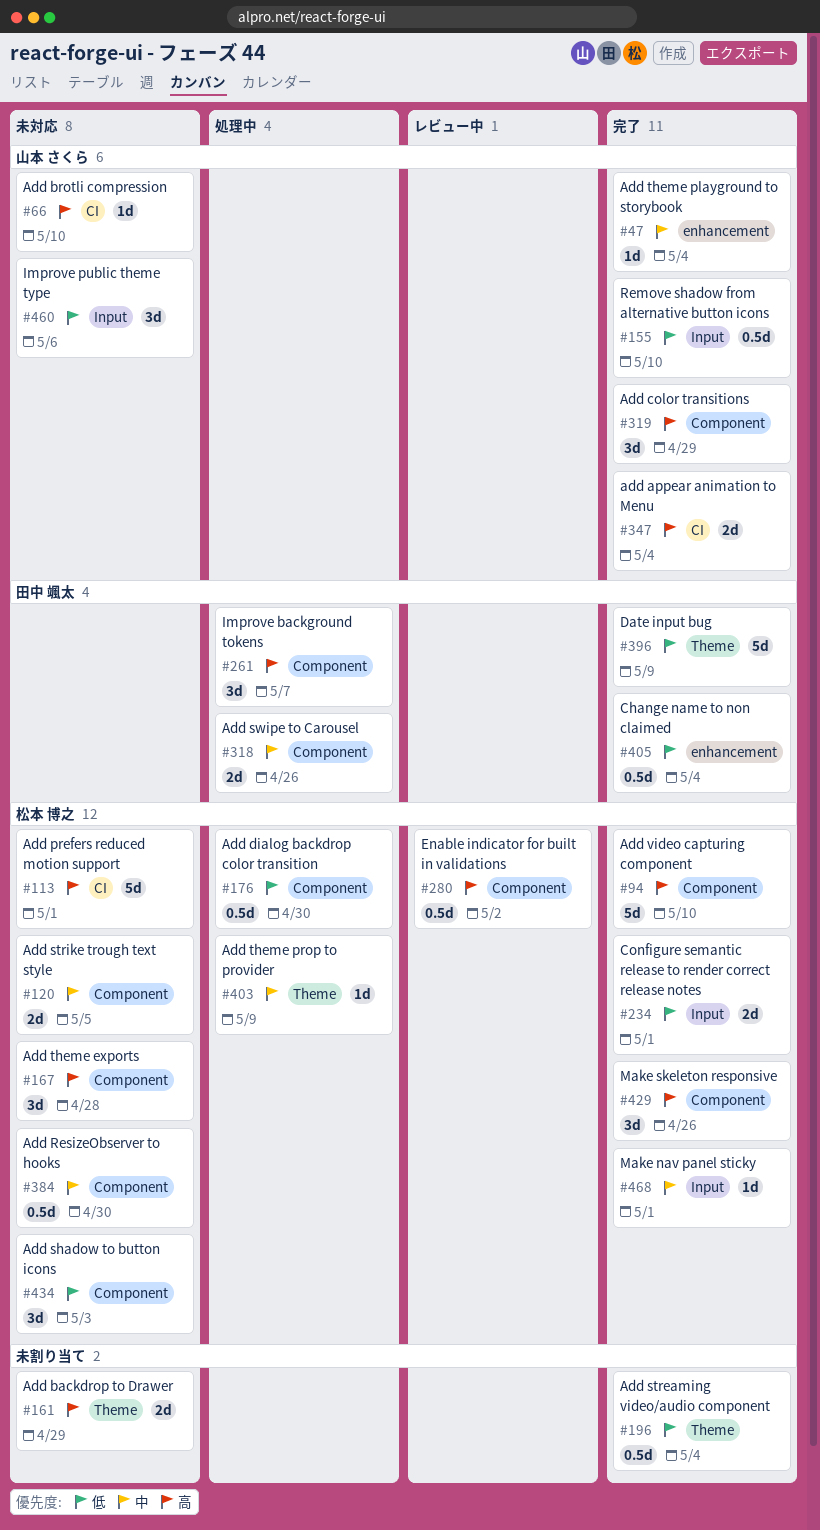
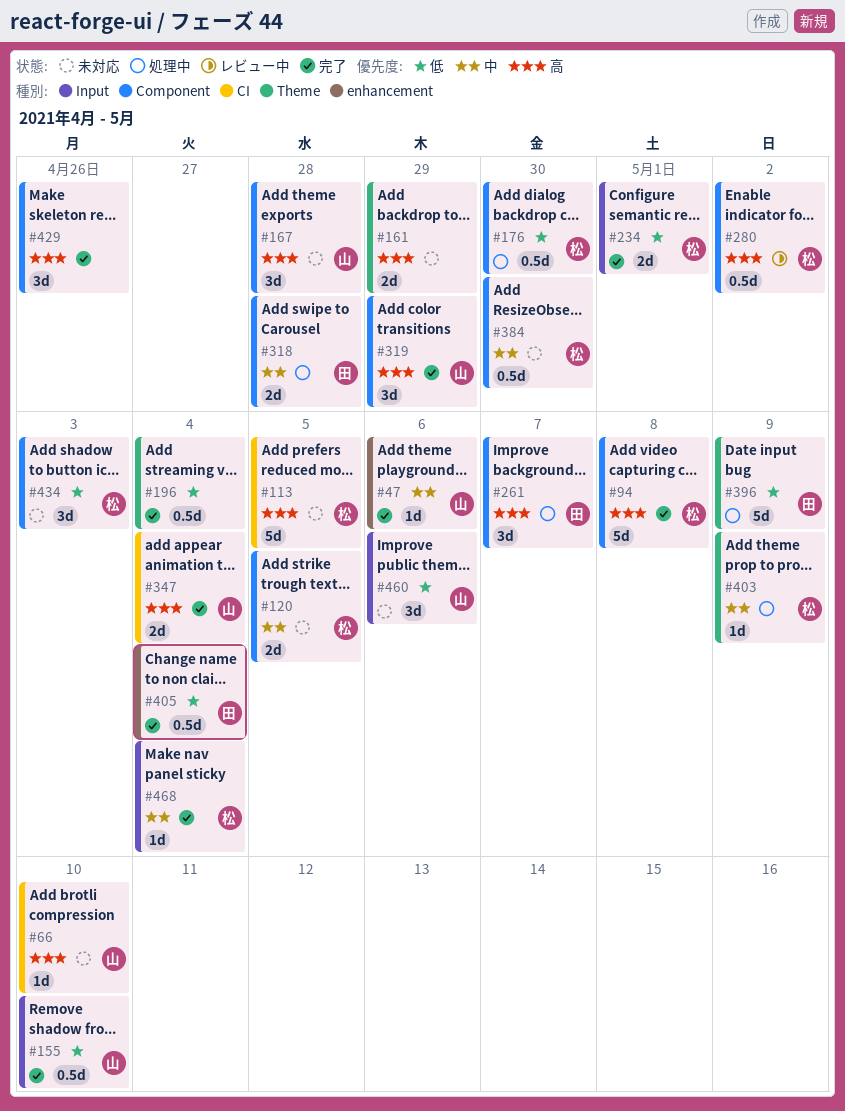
#47, due: May 4 -> May 6
#94, due: May 10 -> May 8
#113, due: May 1 -> May 5
#167, owner: 松本 博之 -> 山本 さくら
#318, due: Apr 26 -> Apr 28
#396, status: 完了 -> 処理中
#429, owner: 松本 博之 -> none
#468, due: May 1 -> May 4

